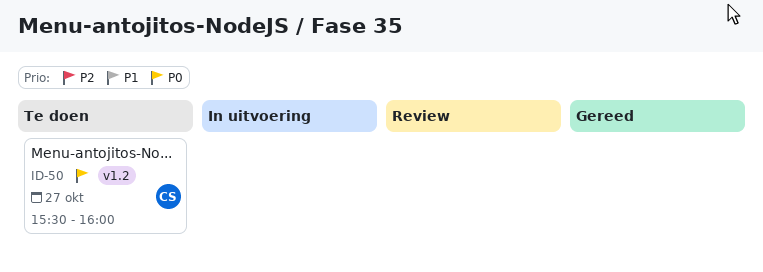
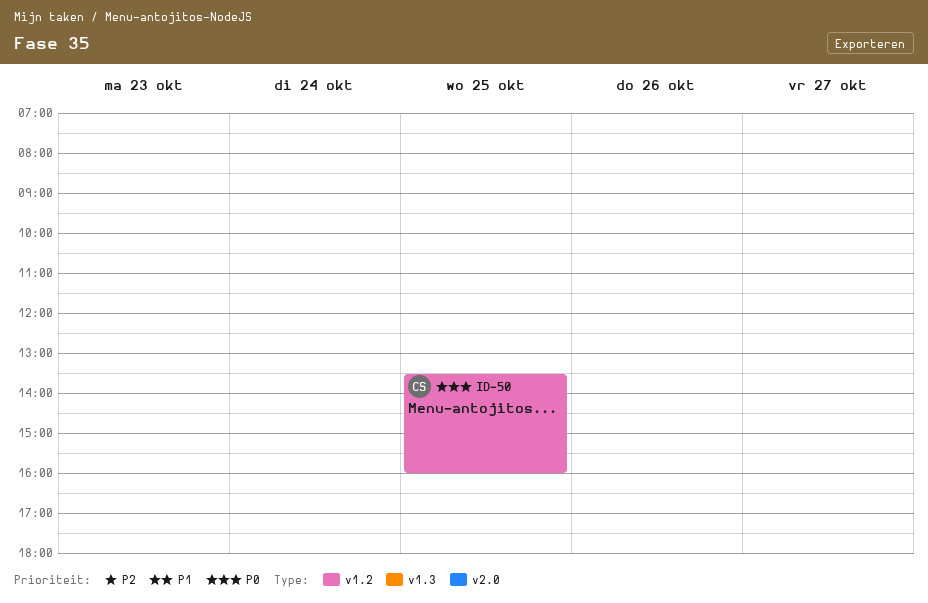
ID-50, day: Oct 27 -> Oct 25
ID-50, begins: 15:30 -> 13:30

